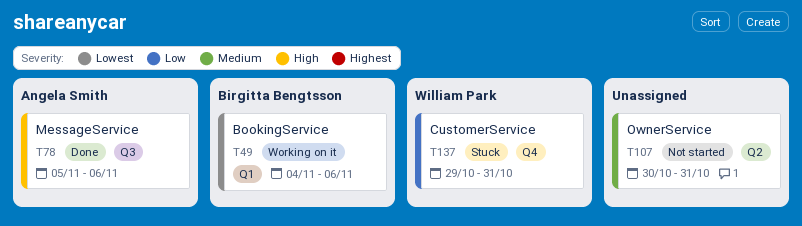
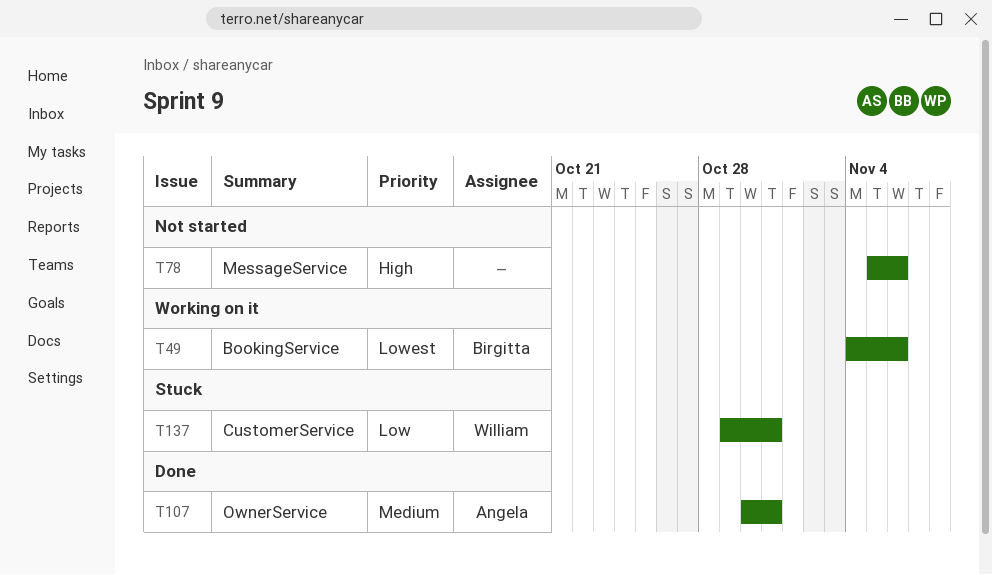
T78, status: Done -> Not started
T78, owner: Angela Smith -> none
T107, status: Not started -> Done
T107, owner: none -> Angela Smith

